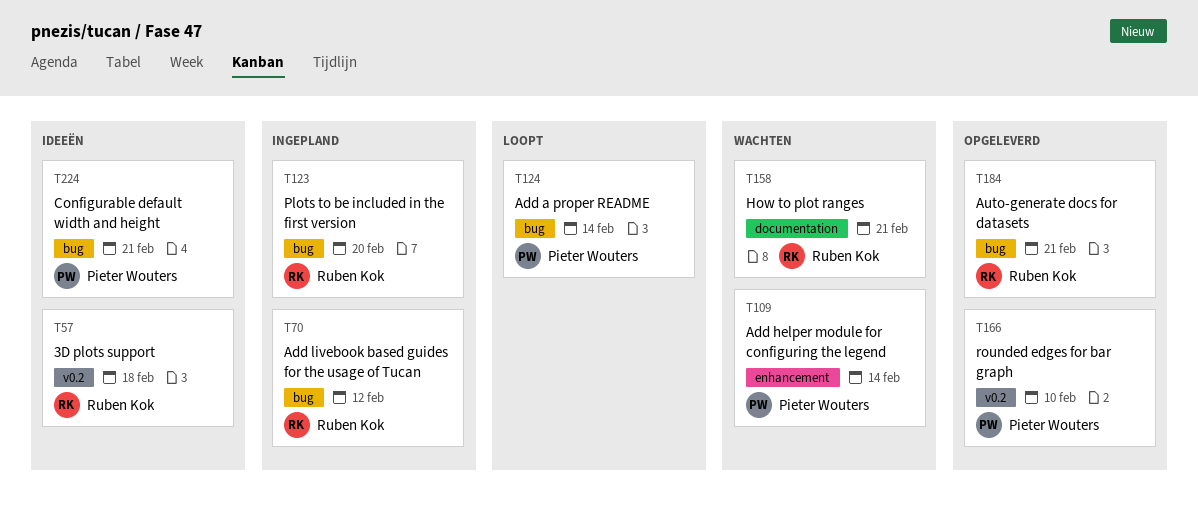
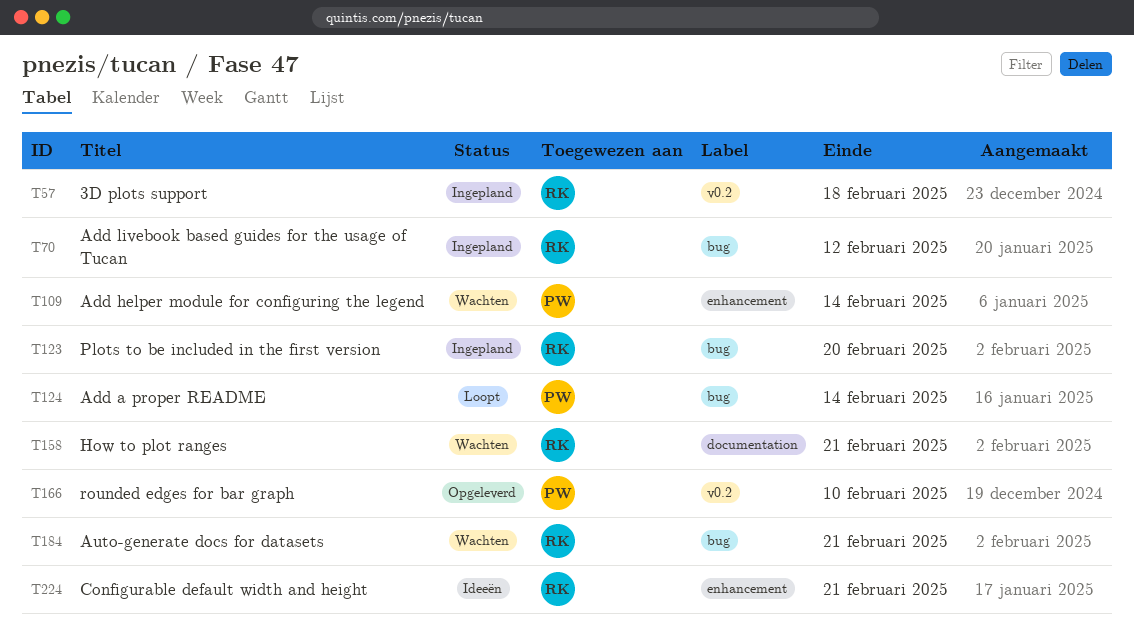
T57, status: Ideeën -> Ingepland
T184, status: Opgeleverd -> Wachten
T224, owner: Pieter Wouters -> Ruben Kok
T224, label: bug -> enhancement

